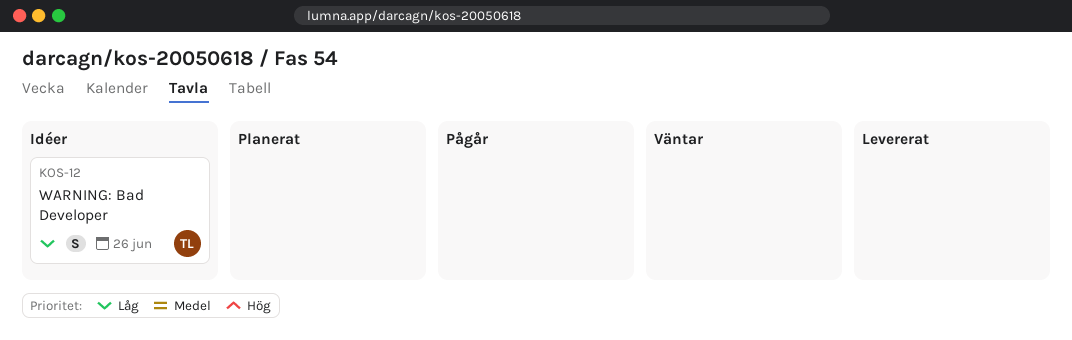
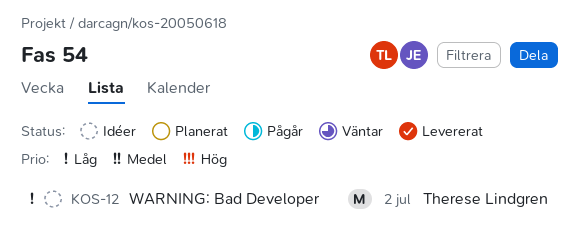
KOS-12, estimate: S -> M
KOS-12, due: Jun 26 -> Jul 2

